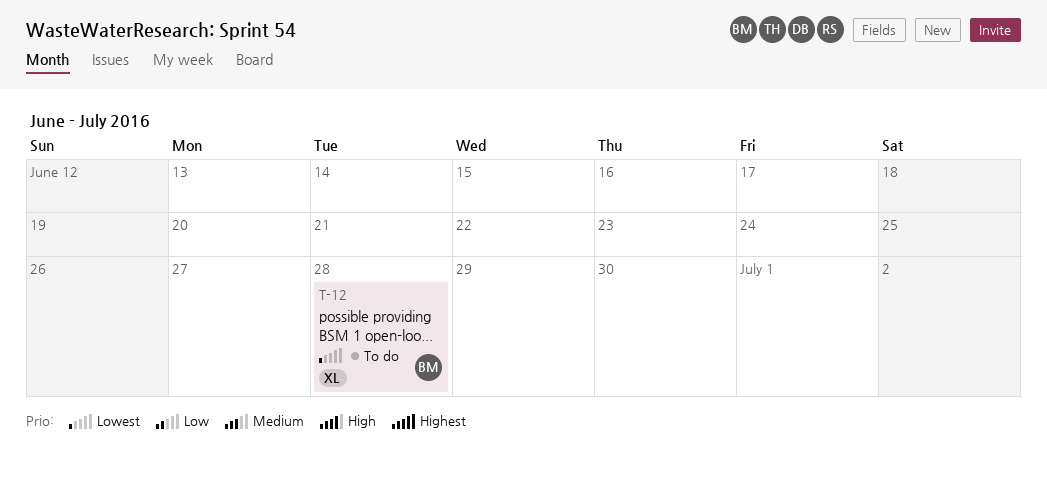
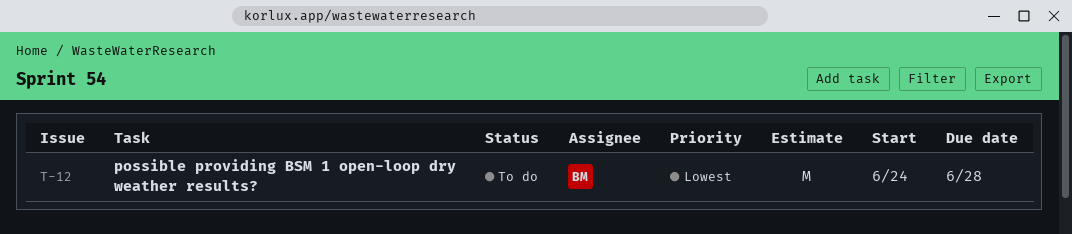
T-12, estimate: XL -> M

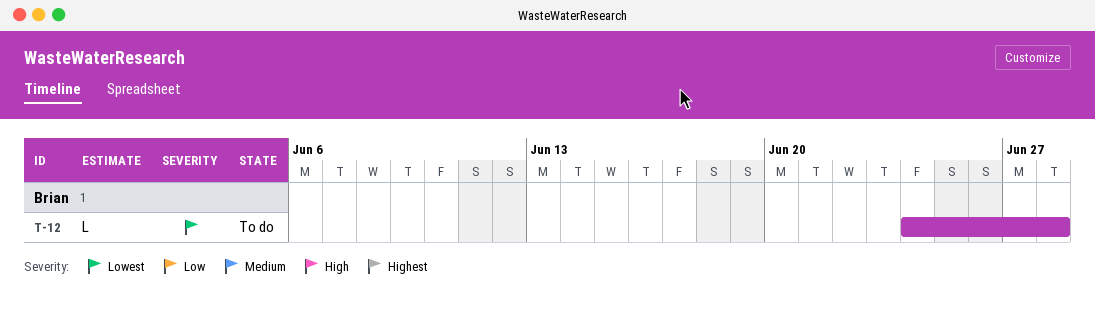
T-12, estimate: M -> L

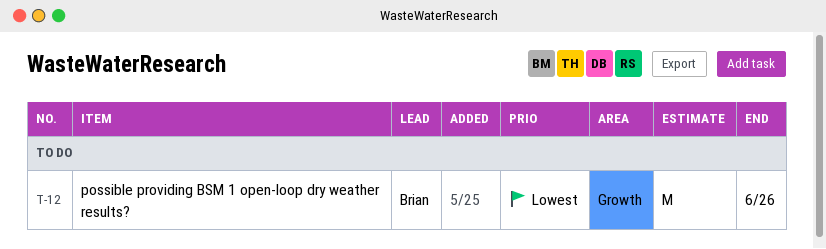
T-12, estimate: L -> M
T-12, due: Jun 28 -> Jun 26

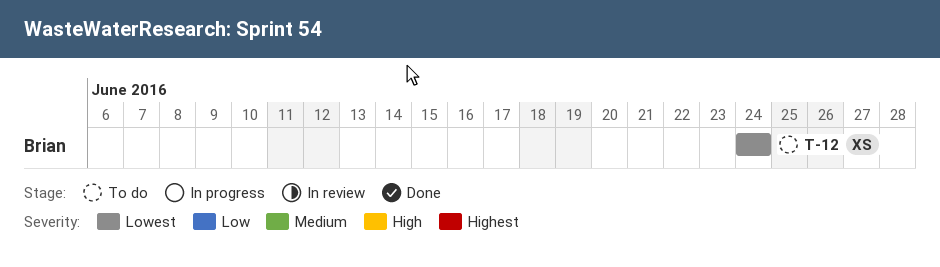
T-12, estimate: M -> XS
T-12, due: Jun 26 -> Jun 24

